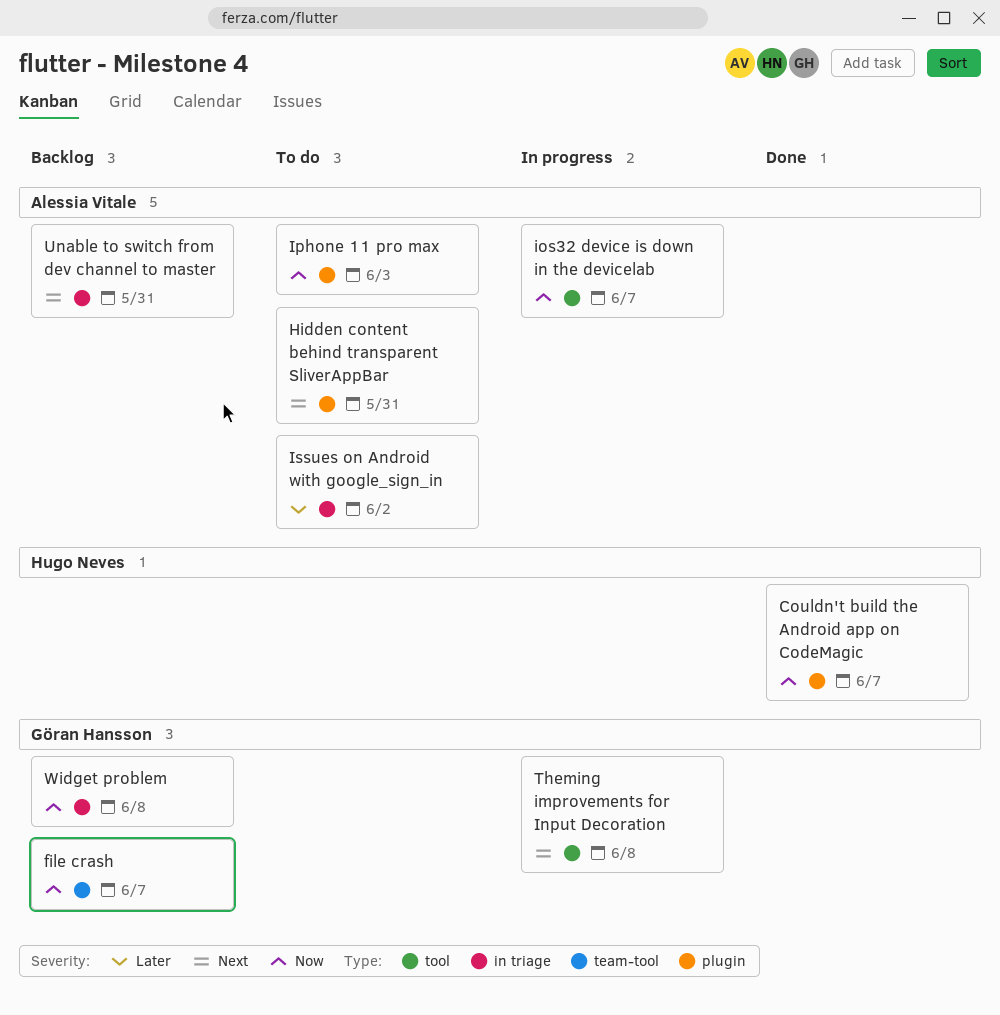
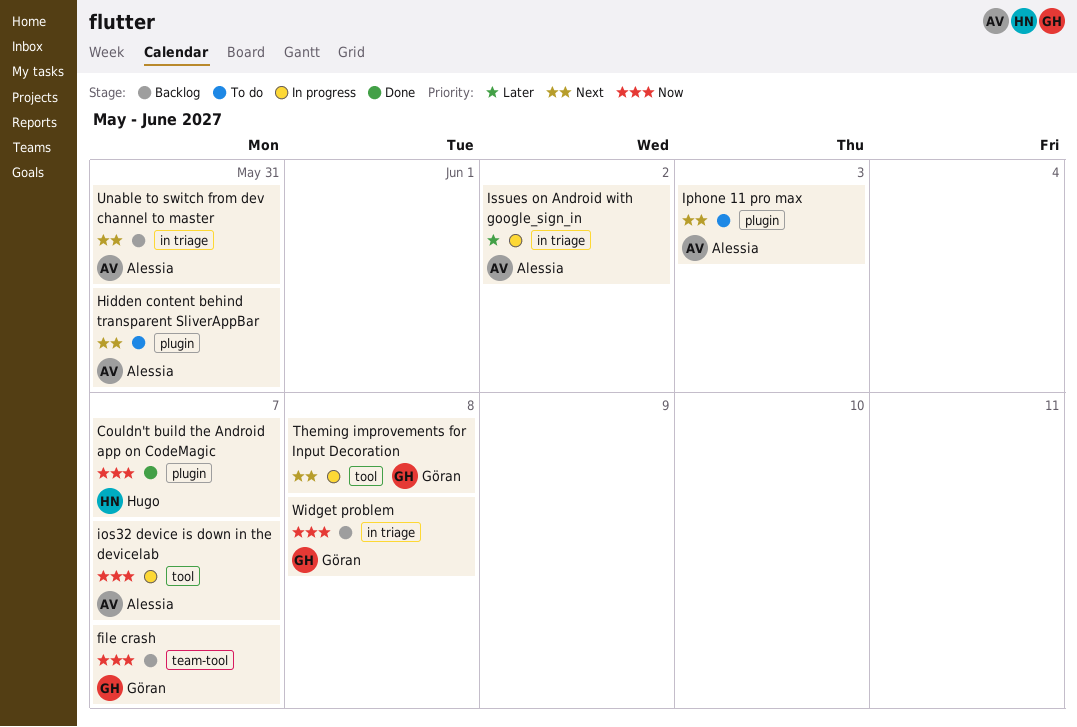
Iphone 11 pro max, priority: Now -> Next
Issues on Android with google_sign_in, status: To do -> In progress

